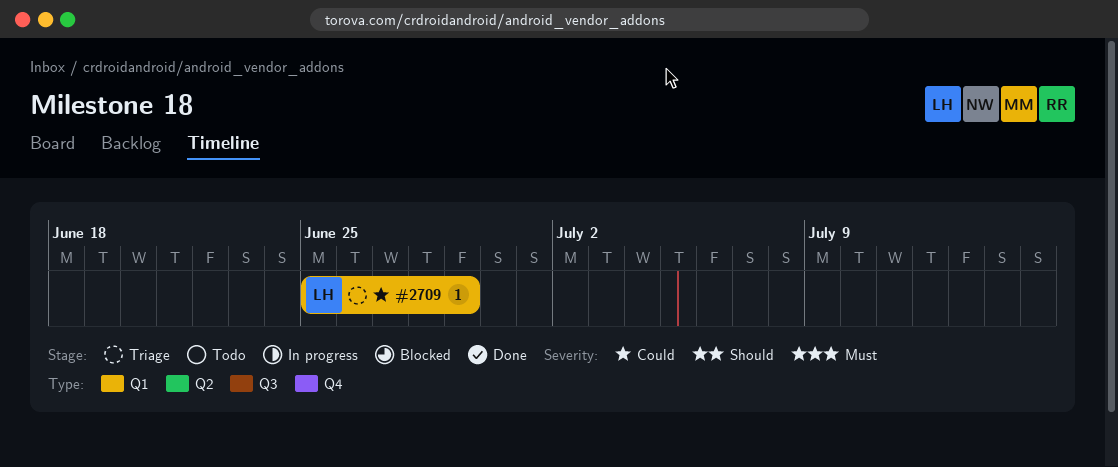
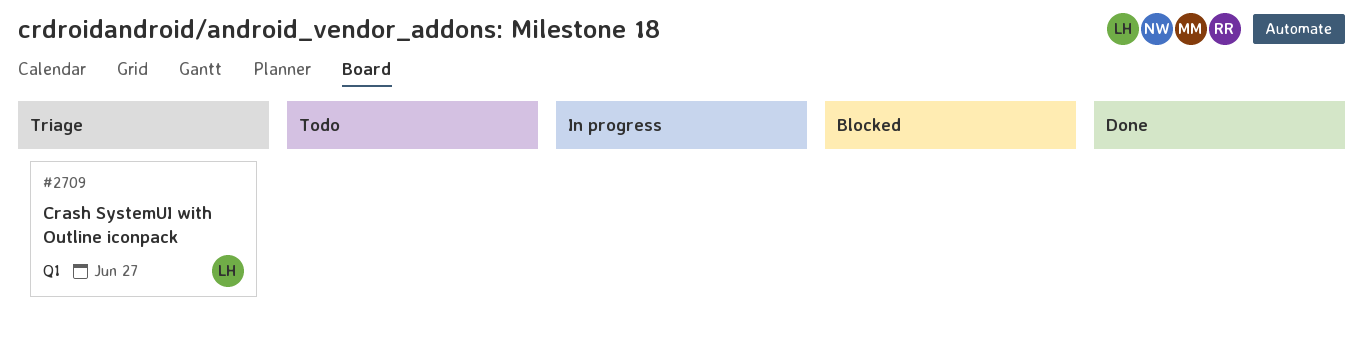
#2709, due: Jun 29 -> Jun 27

